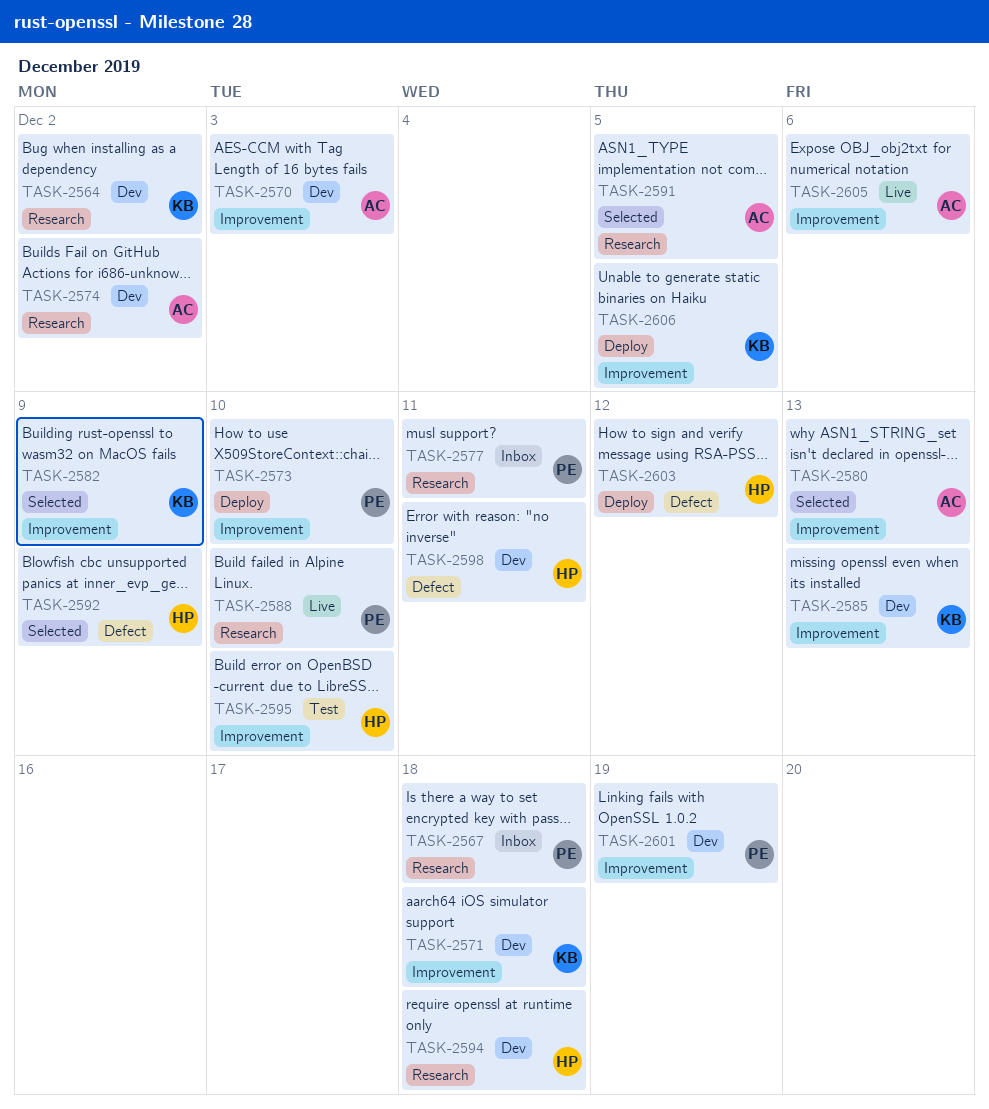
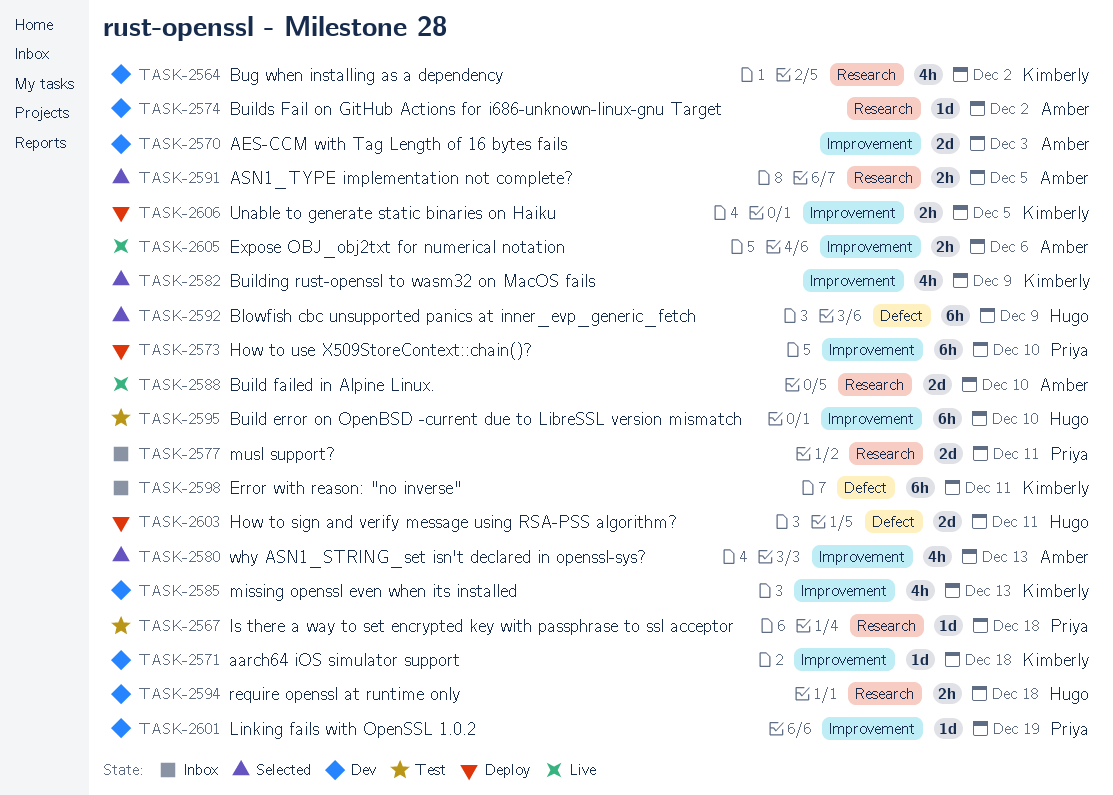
TASK-2567, status: Inbox -> Test
TASK-2588, owner: Priya -> Amber
TASK-2598, status: Dev -> Inbox
TASK-2598, owner: Hugo -> Kimberly
TASK-2603, due: Dec 12 -> Dec 11

